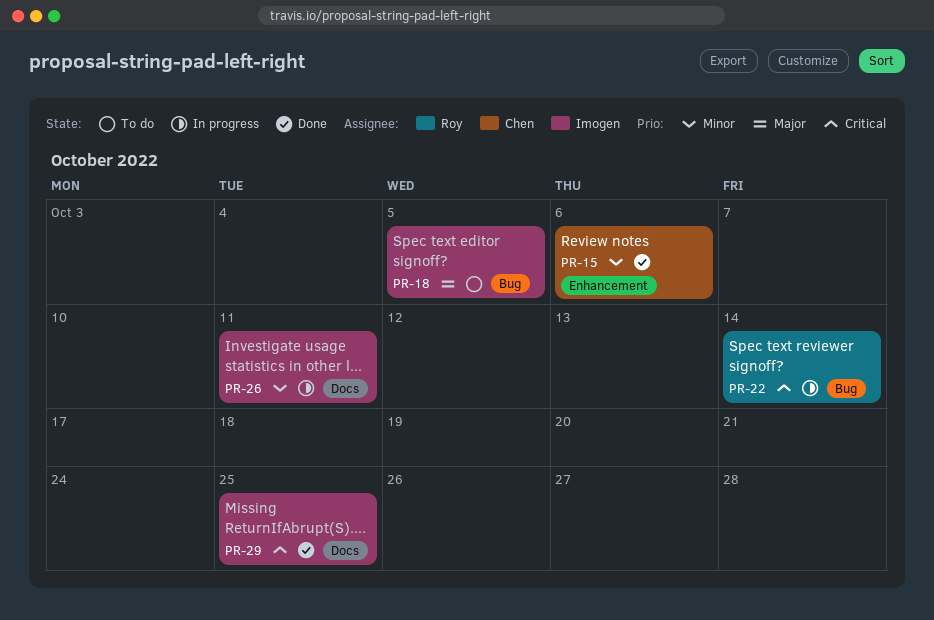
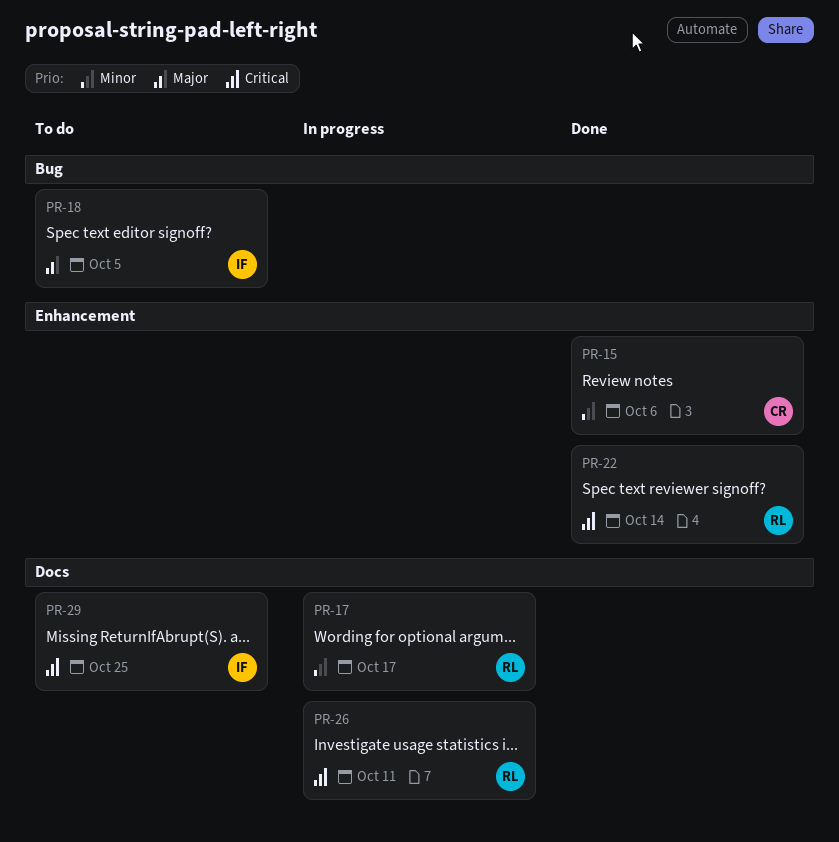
PR-17: none -> present
PR-22, status: In progress -> Done
PR-22, label: Bug -> Enhancement
PR-26, owner: Imogen -> Roy
PR-26, priority: Minor -> Critical
PR-29, status: Done -> To do

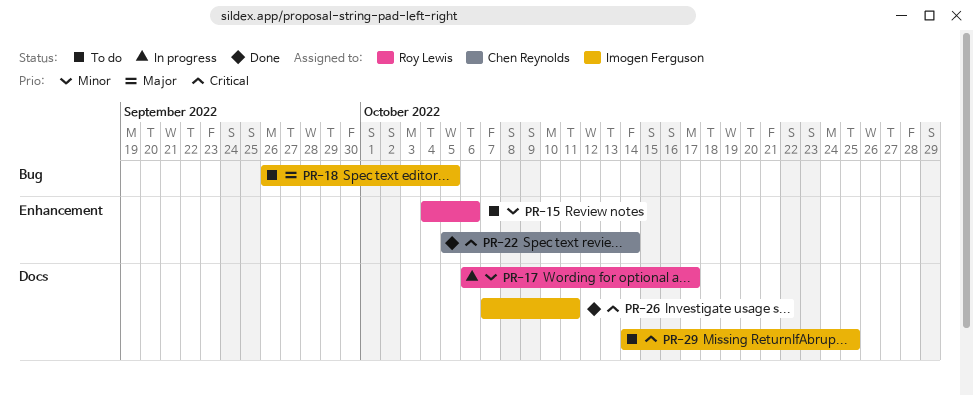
PR-15, status: Done -> To do
PR-15, owner: Chen Reynolds -> Roy Lewis
PR-22, owner: Roy Lewis -> Chen Reynolds
PR-26, status: In progress -> Done
PR-26, owner: Roy Lewis -> Imogen Ferguson

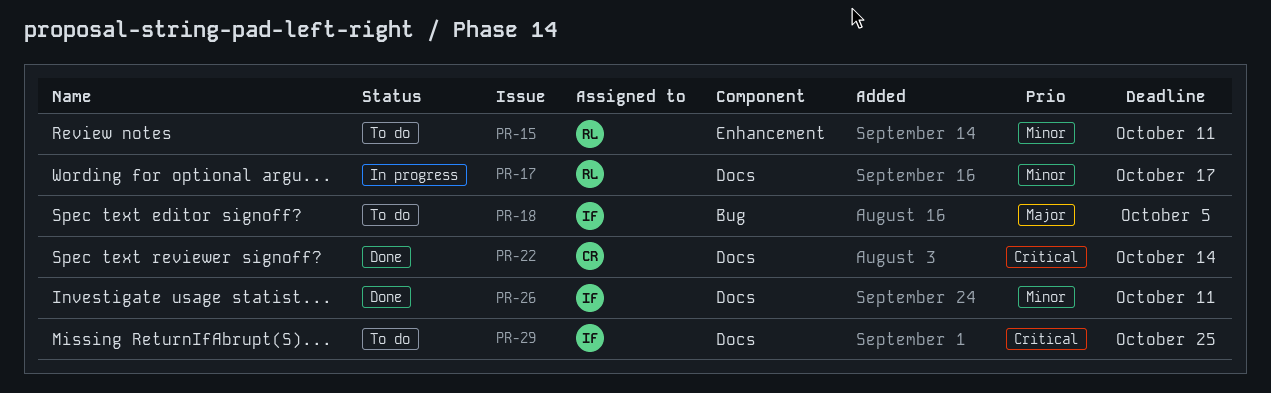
PR-15, due: Oct 6 -> Oct 11
PR-22, label: Enhancement -> Docs
PR-26, priority: Critical -> Minor

